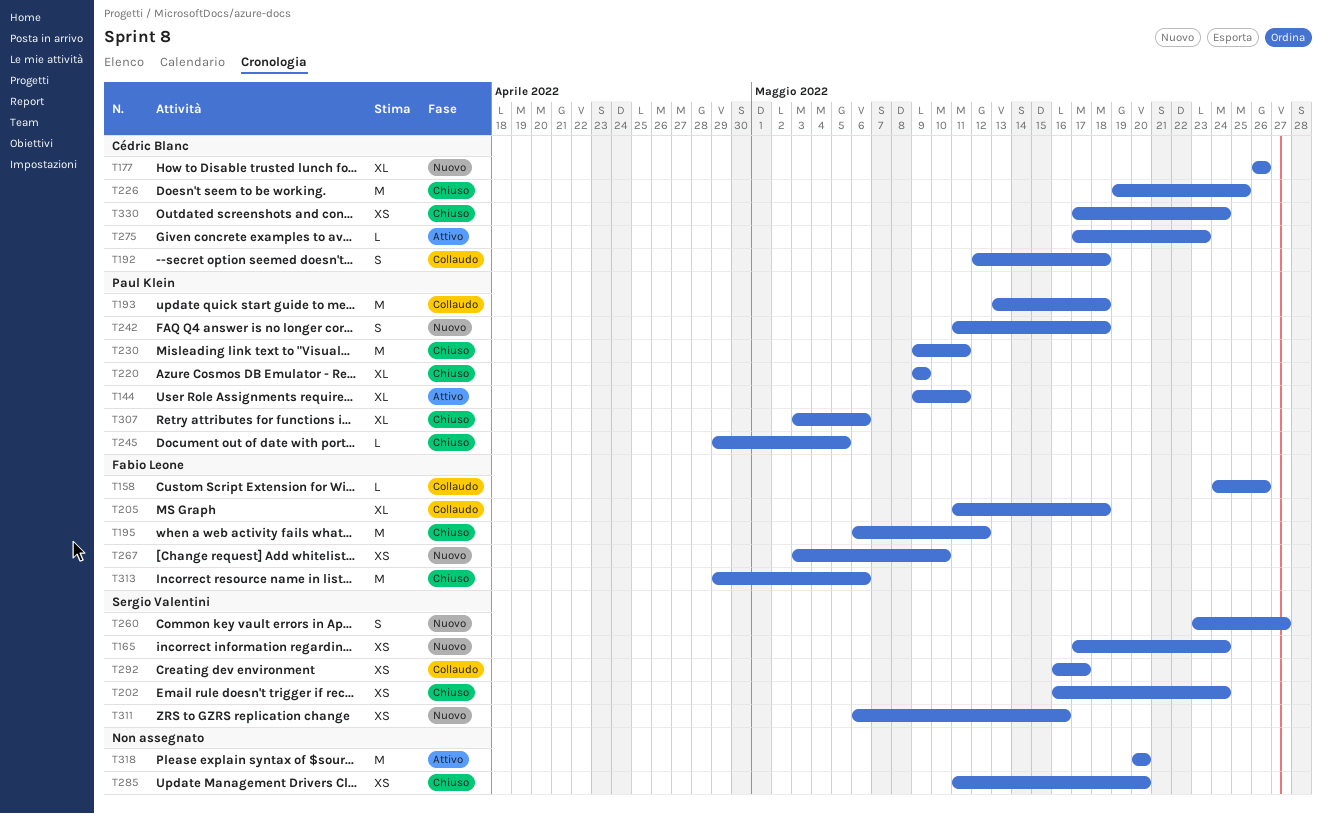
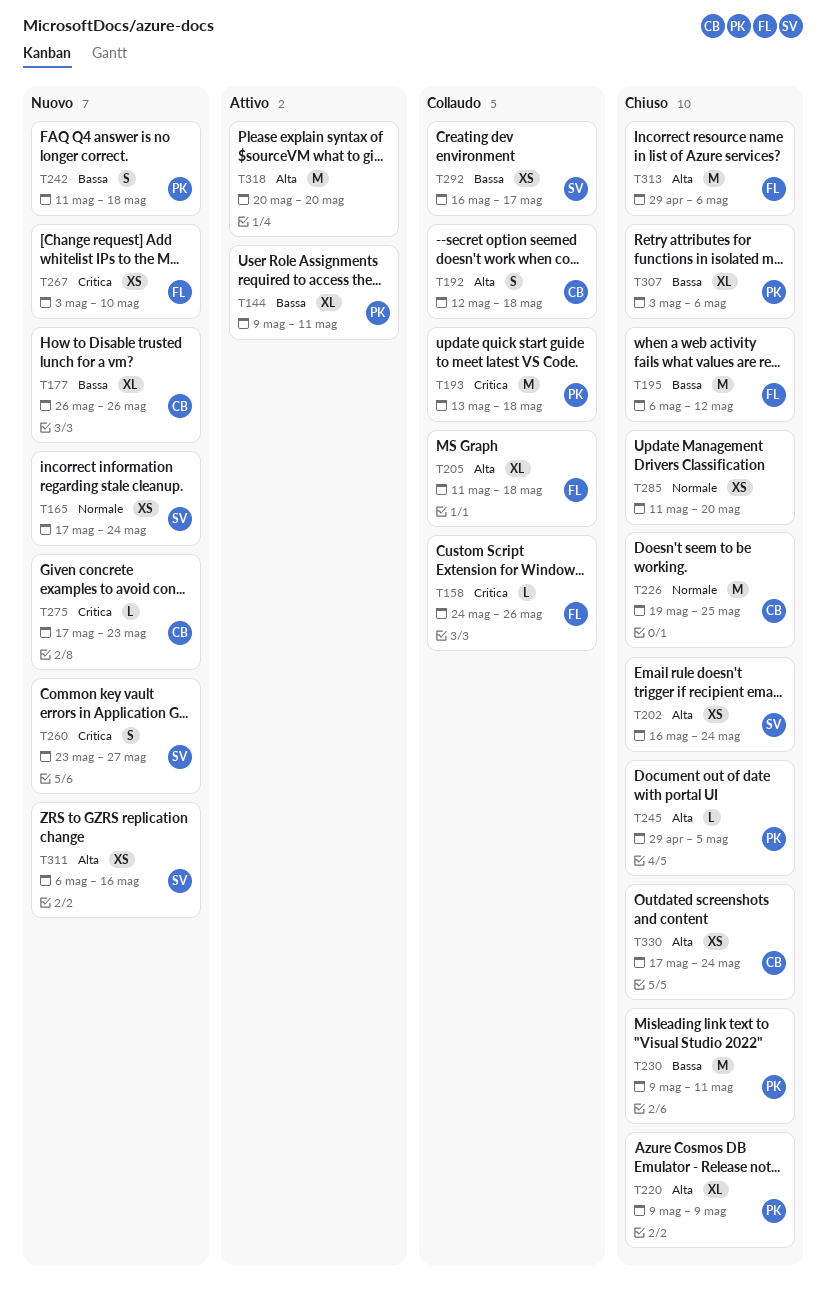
T275, status: Attivo -> Nuovo

